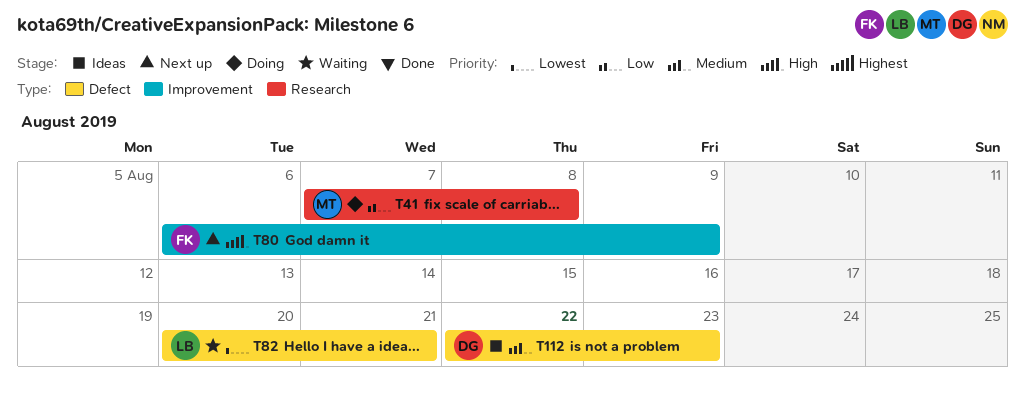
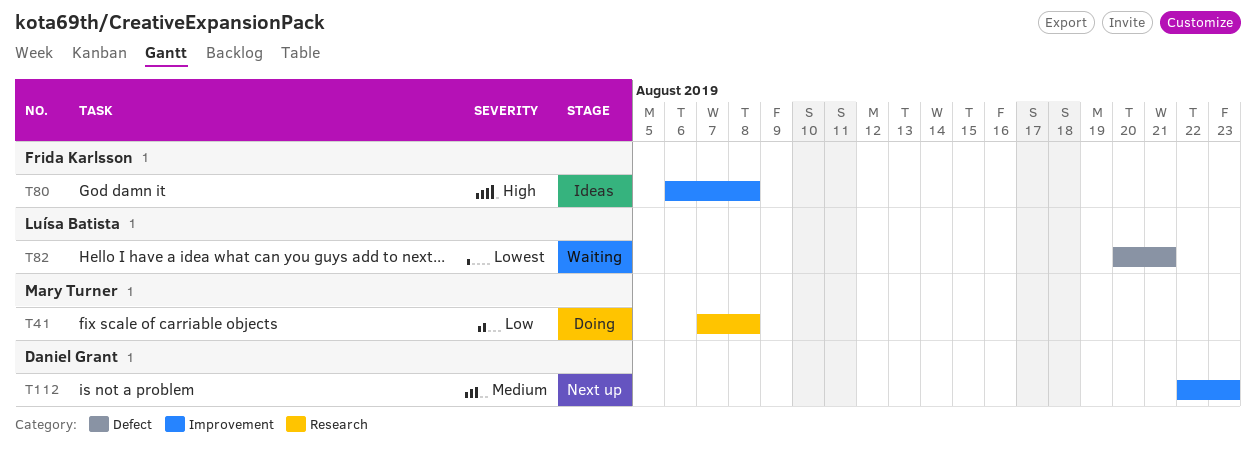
T80, status: Next up -> Ideas
T80, due: Aug 9 -> Aug 8
T112, status: Ideas -> Next up
T112, label: Defect -> Improvement

